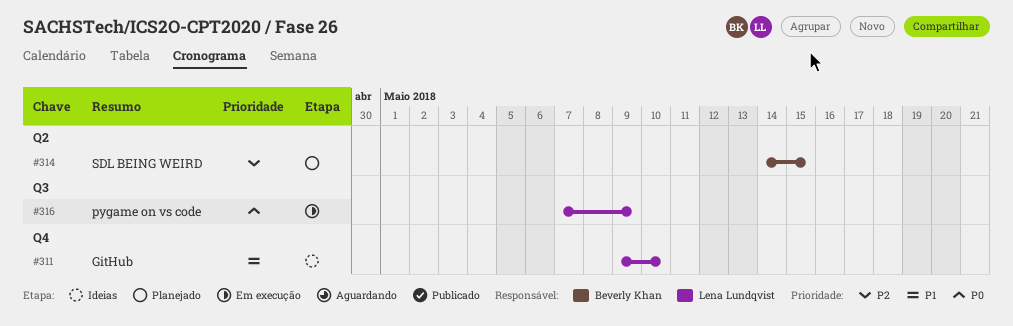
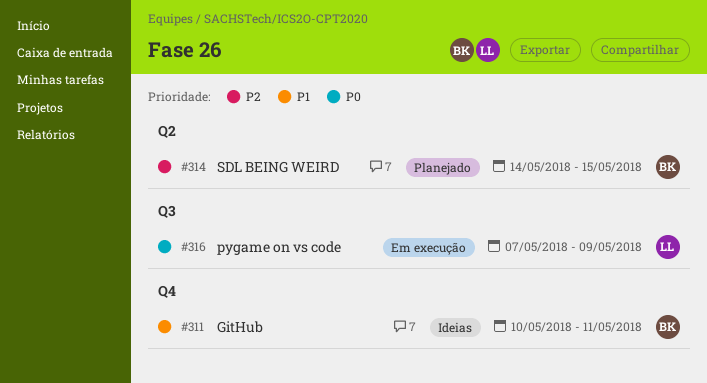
#311, owner: Lena Lundqvist -> Beverly Khan
#311, start: May 9 -> May 10
#311, due: May 10 -> May 11

